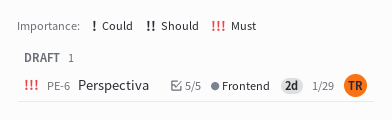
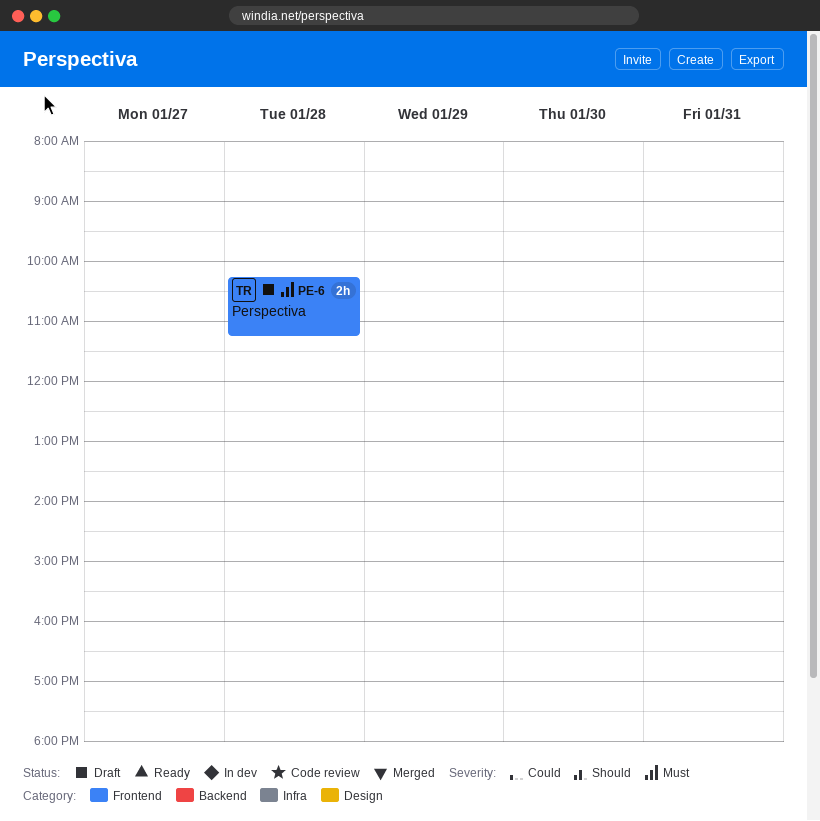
PE-6, estimate: 2d -> 2h
PE-6, day: Jan 29 -> Jan 28

